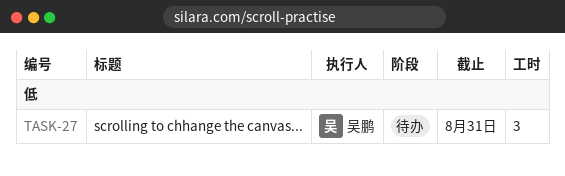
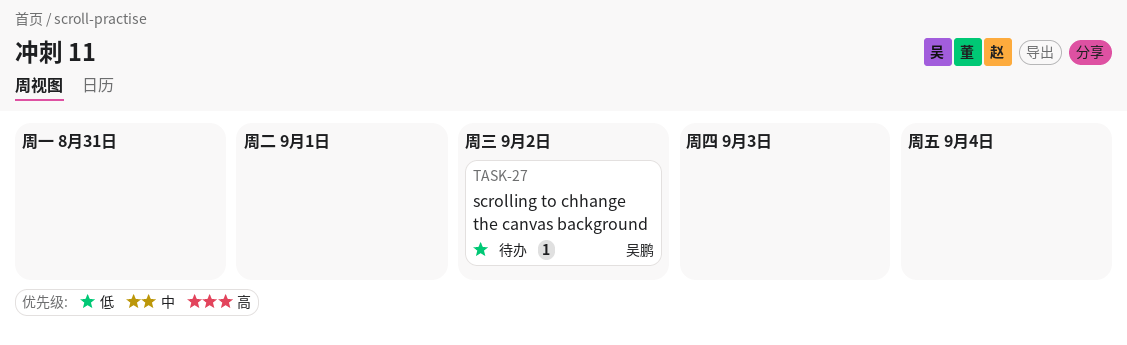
TASK-27, estimate: 3 -> 1
TASK-27, due: Aug 31 -> Sep 2

